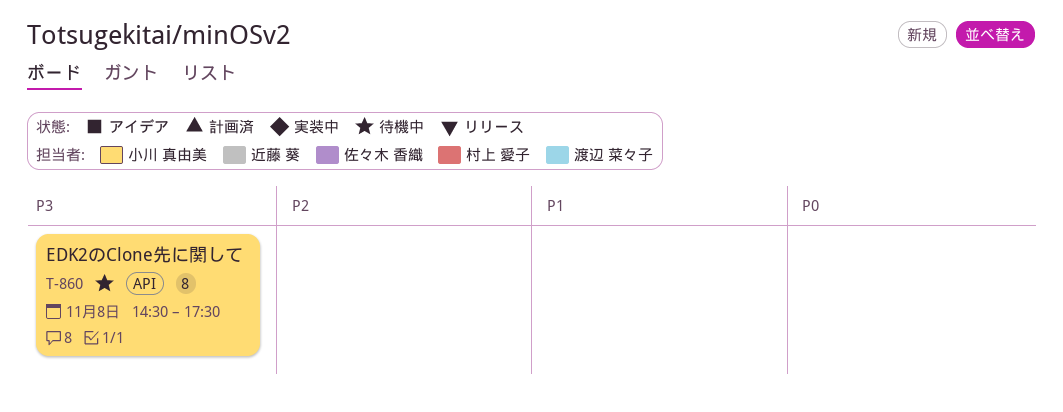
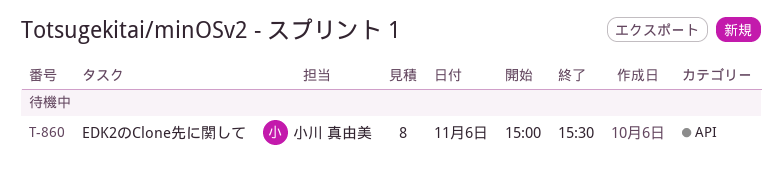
T-860, day: Nov 8 -> Nov 6
T-860, begins: 14:30 -> 15:00
T-860, ends: 17:30 -> 15:30

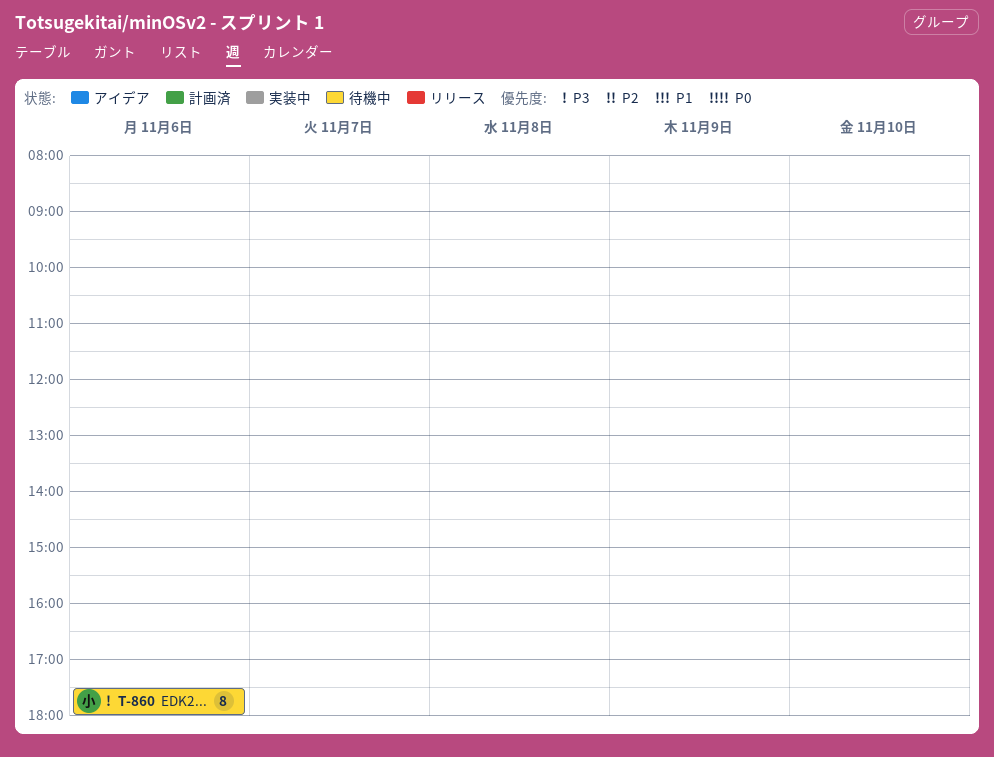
T-860, begins: 15:00 -> 17:30
T-860, ends: 15:30 -> 18:00

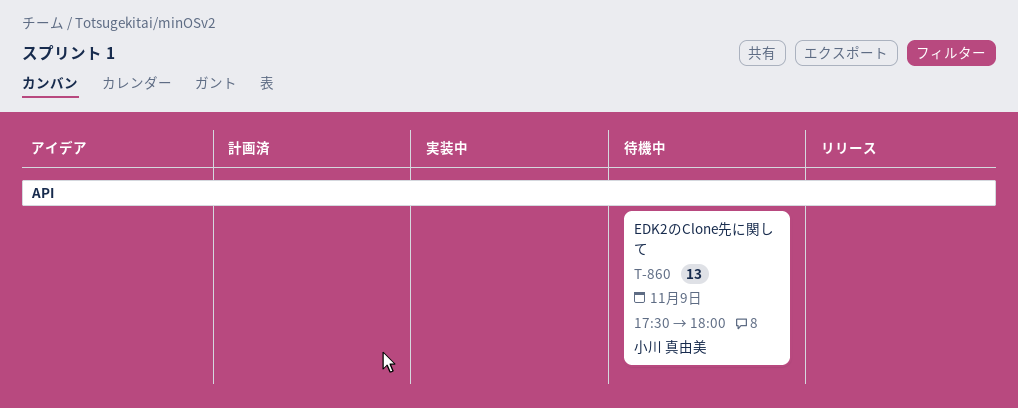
T-860, estimate: 8 -> 13
T-860, day: Nov 6 -> Nov 9

